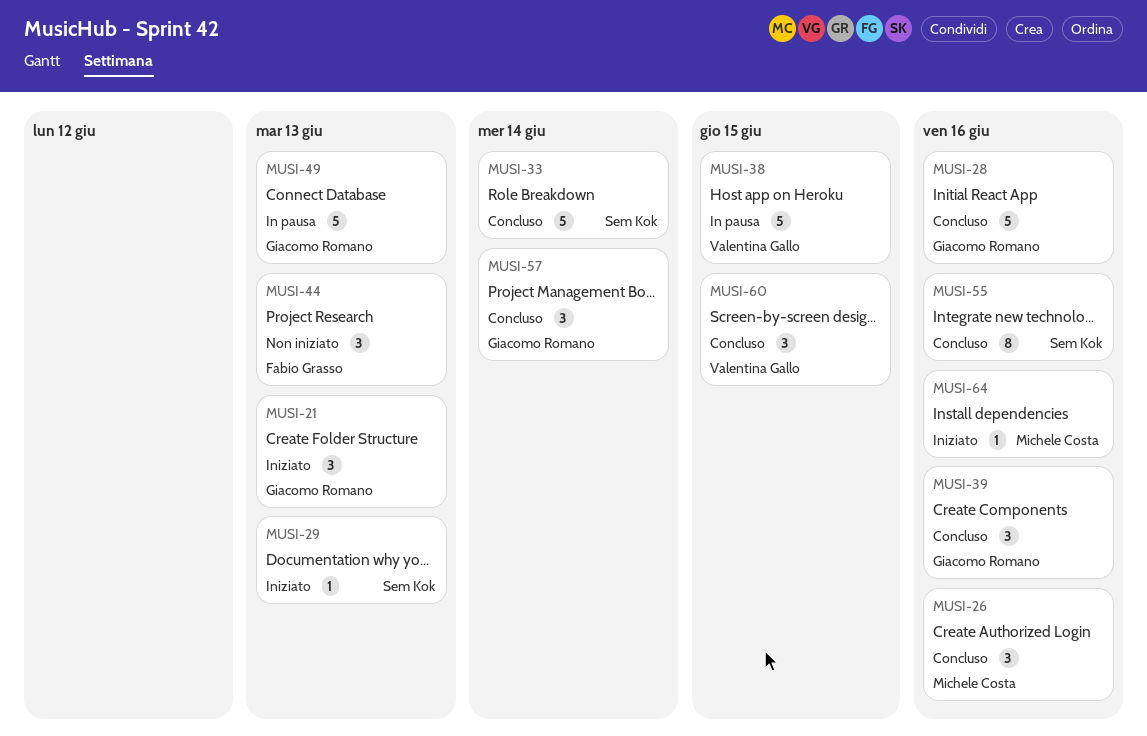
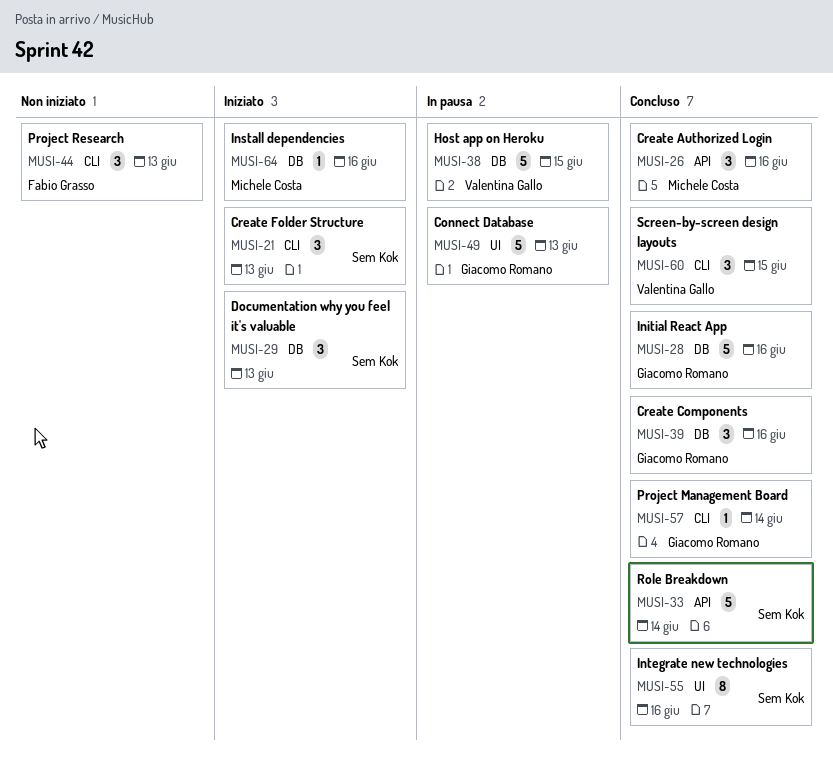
MUSI-21, owner: Giacomo Romano -> Sem Kok
MUSI-29, estimate: 1 -> 3
MUSI-57, estimate: 3 -> 1

